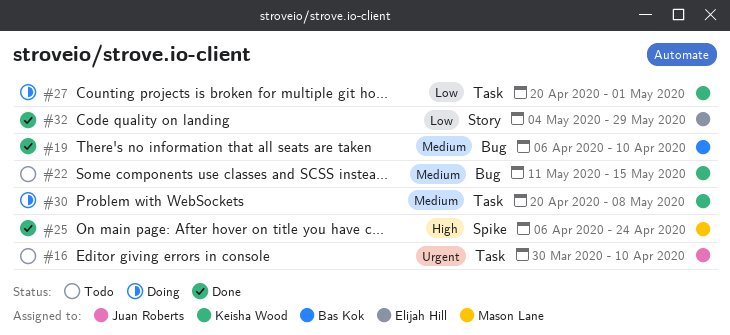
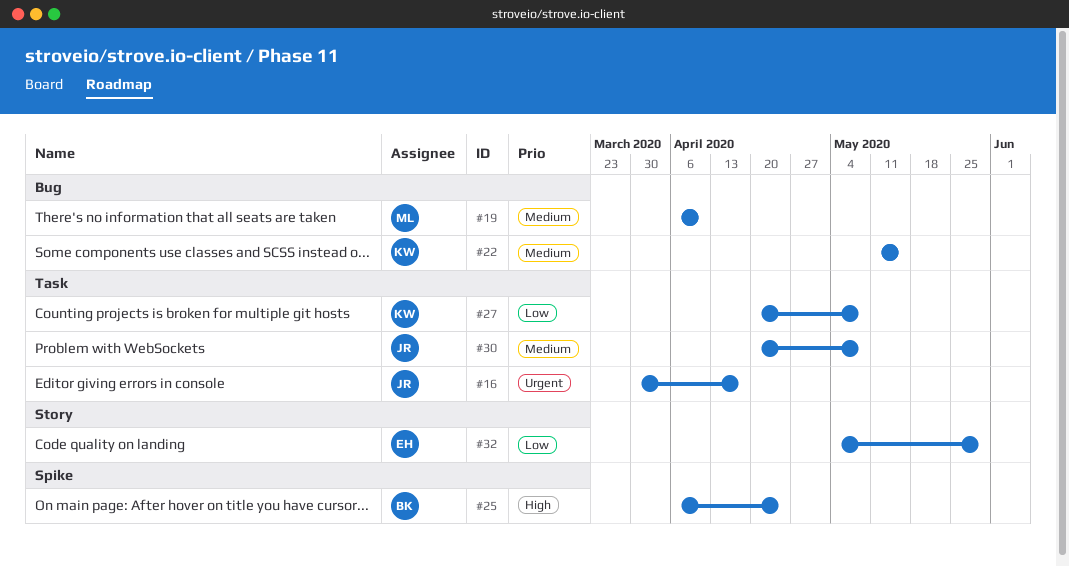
#16, due: Apr 10 -> Apr 17
#19, owner: Bas Kok -> Mason Lane
#25, owner: Mason Lane -> Bas Kok
#27, due: May 1 -> May 8
#30, owner: Keisha Wood -> Juan Roberts

